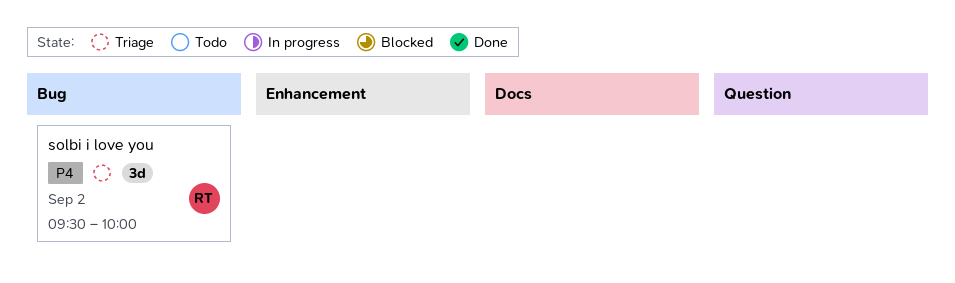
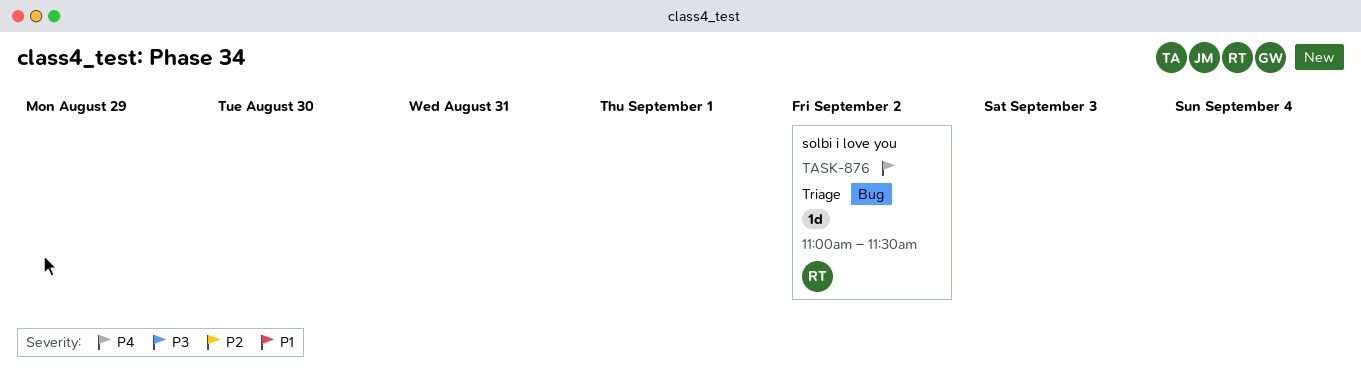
solbi i love you, estimate: 3d -> 1d
solbi i love you, begins: 09:30 -> 11:00
solbi i love you, ends: 10:00 -> 11:30

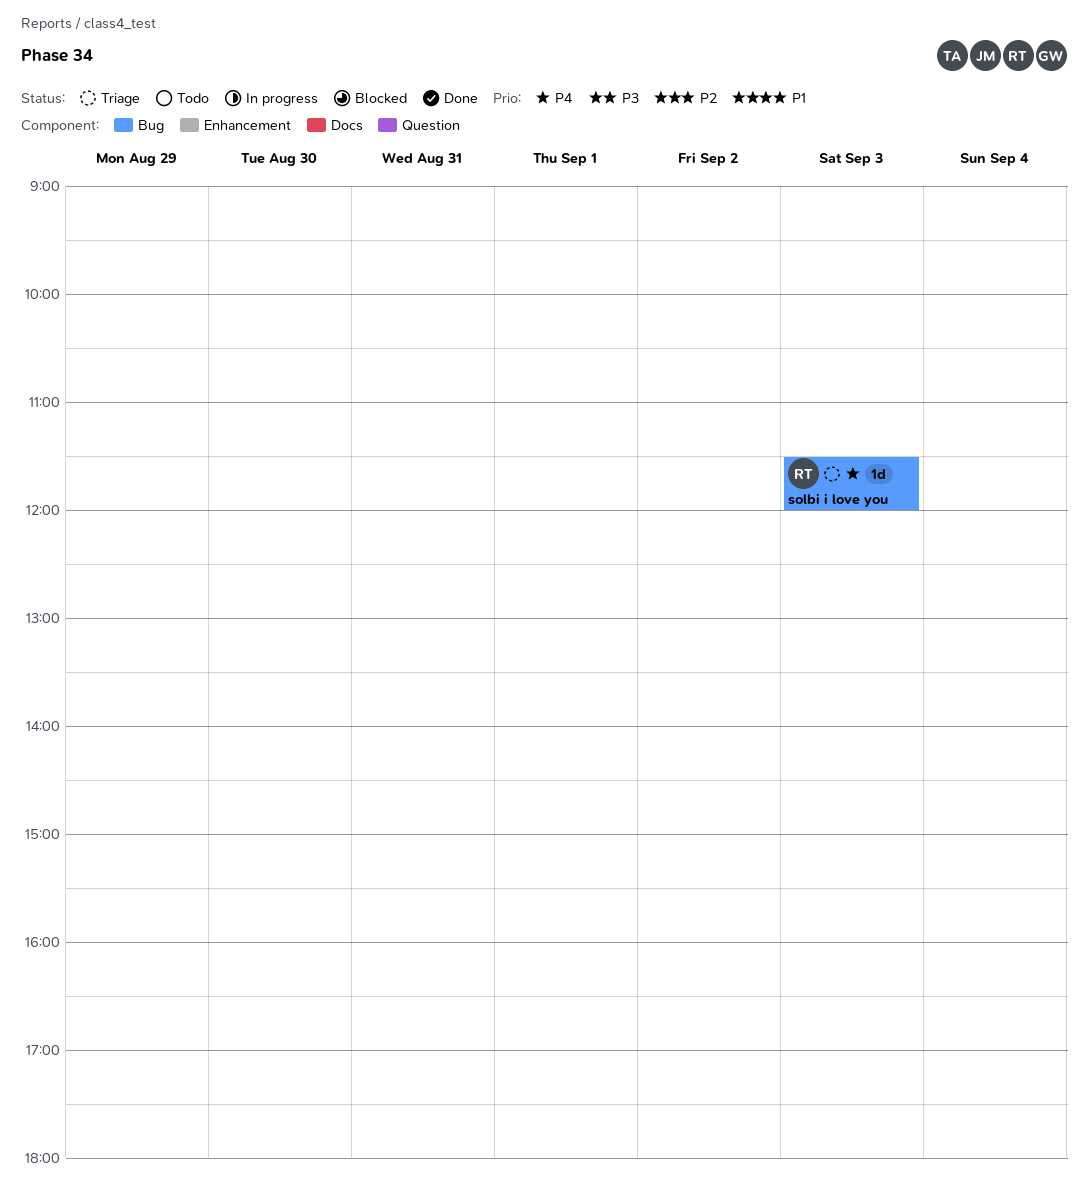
solbi i love you, day: Sep 2 -> Sep 3
solbi i love you, begins: 11:00 -> 11:30
solbi i love you, ends: 11:30 -> 12:00

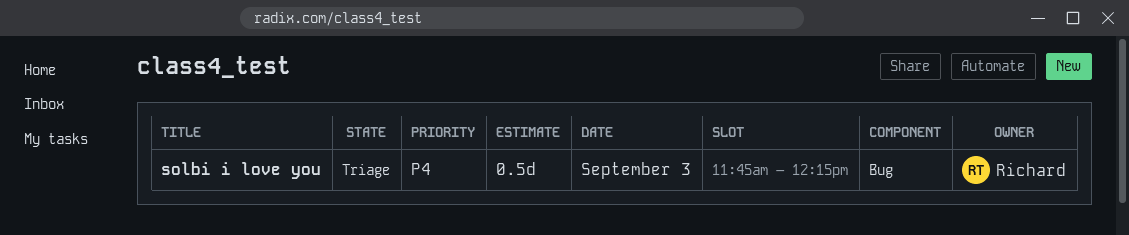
solbi i love you, estimate: 1d -> 0.5d
solbi i love you, begins: 11:30 -> 11:45
solbi i love you, ends: 12:00 -> 12:15

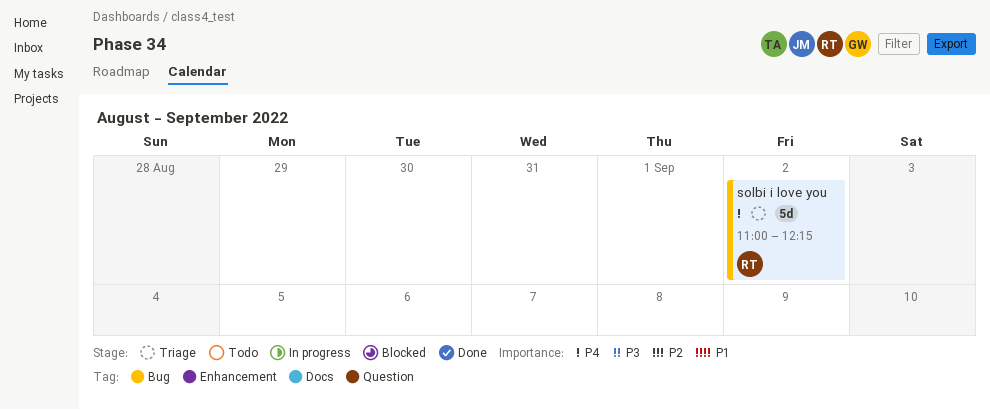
solbi i love you, estimate: 0.5d -> 5d
solbi i love you, day: Sep 3 -> Sep 2
solbi i love you, begins: 11:45 -> 11:00

